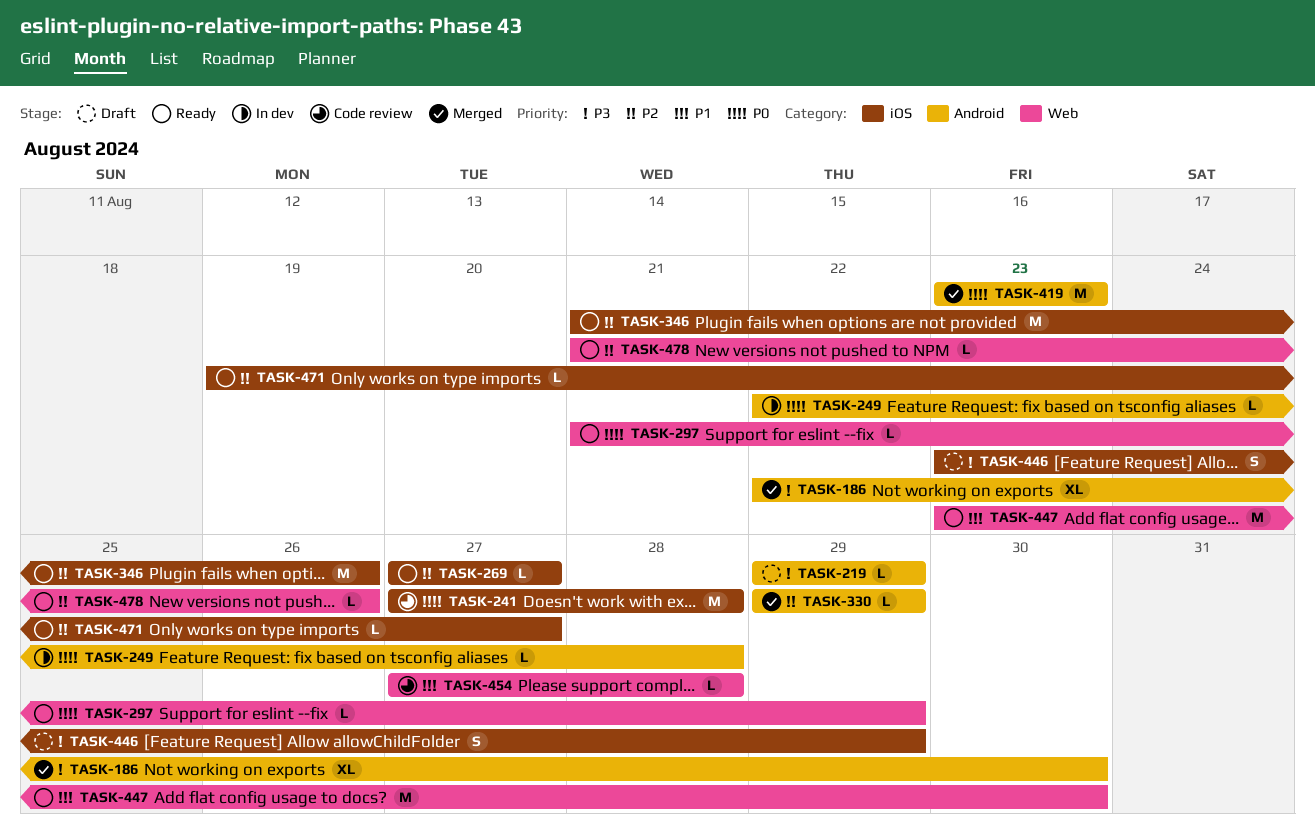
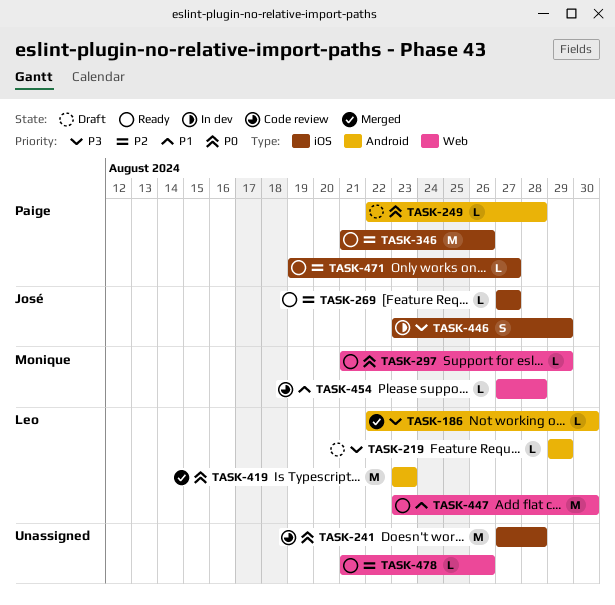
TASK-186, estimate: XL -> L
TASK-249, status: In dev -> Draft
TASK-330: present -> none
TASK-446, status: Draft -> In dev

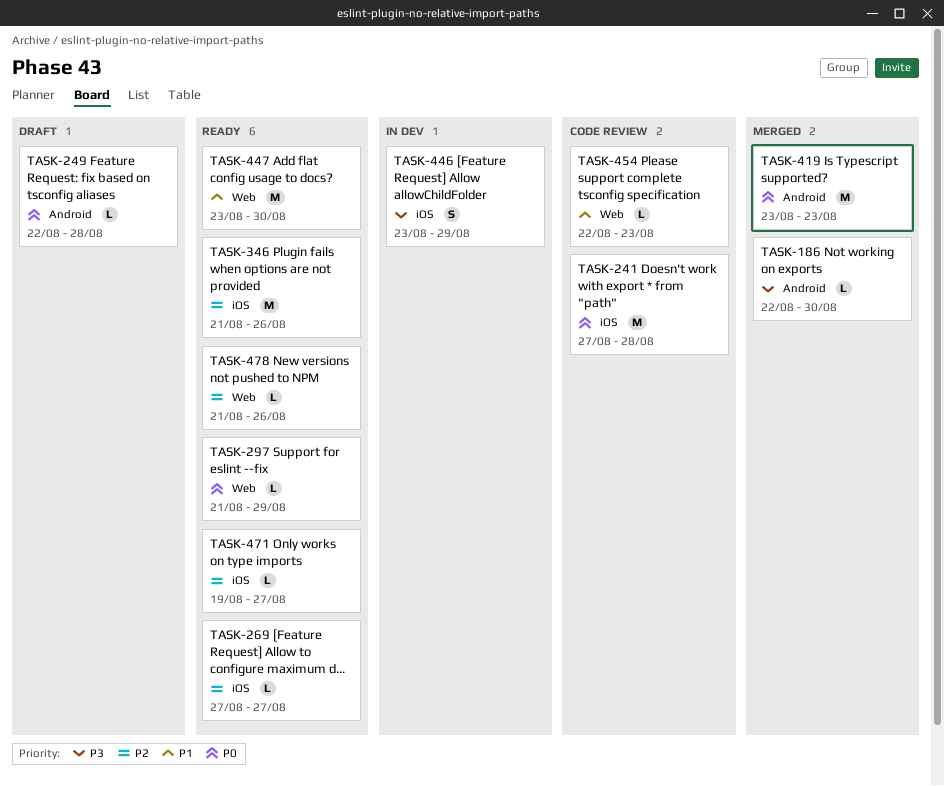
TASK-219: present -> none
TASK-454, start: Aug 27 -> Aug 22
TASK-454, due: Aug 28 -> Aug 23

